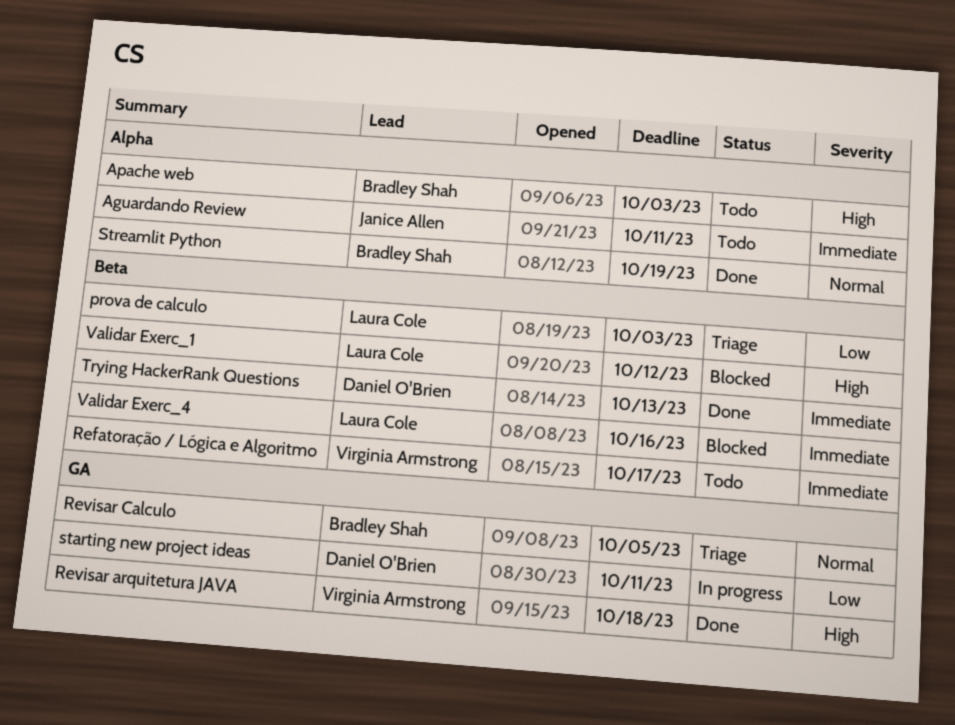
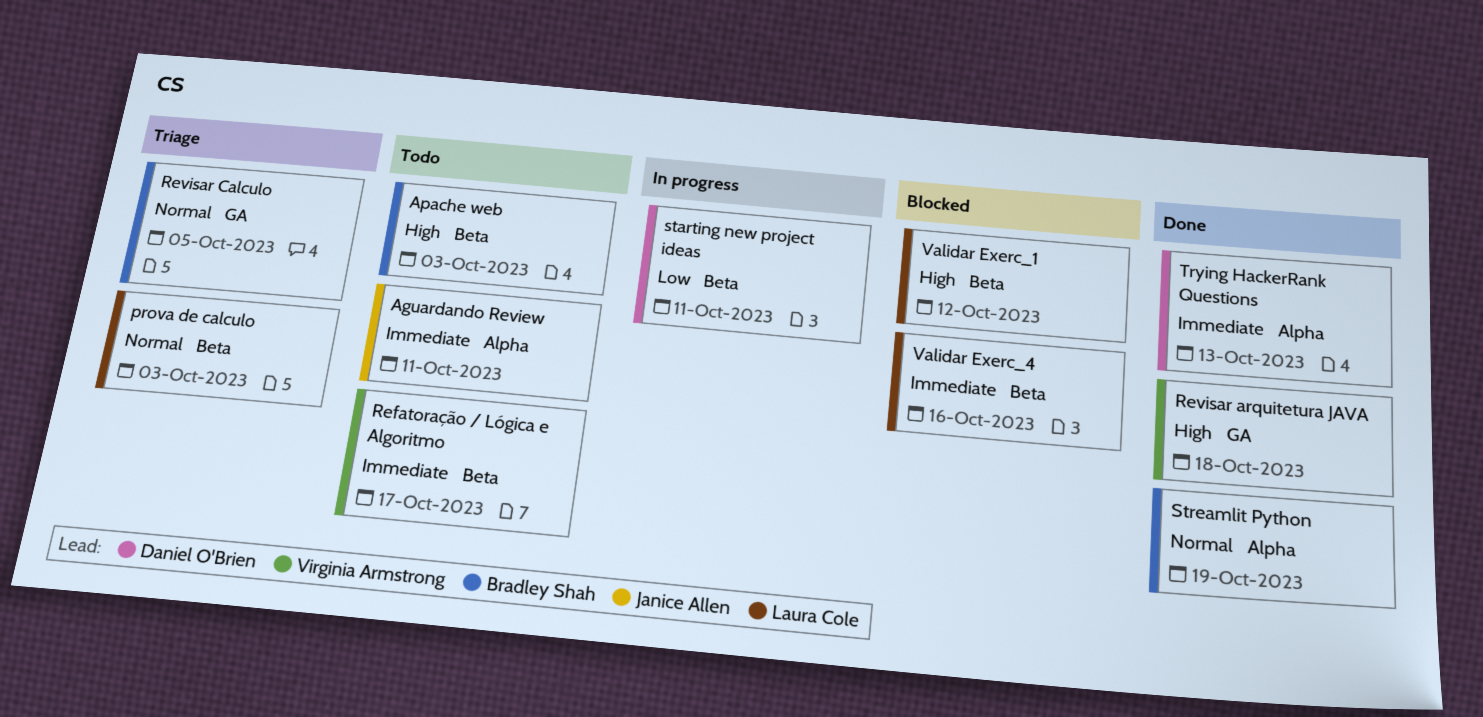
Apache web, label: Alpha -> Beta
prova de calculo, priority: Low -> Normal
starting new project ideas, label: GA -> Beta
Trying HackerRank Questions, label: Beta -> Alpha

